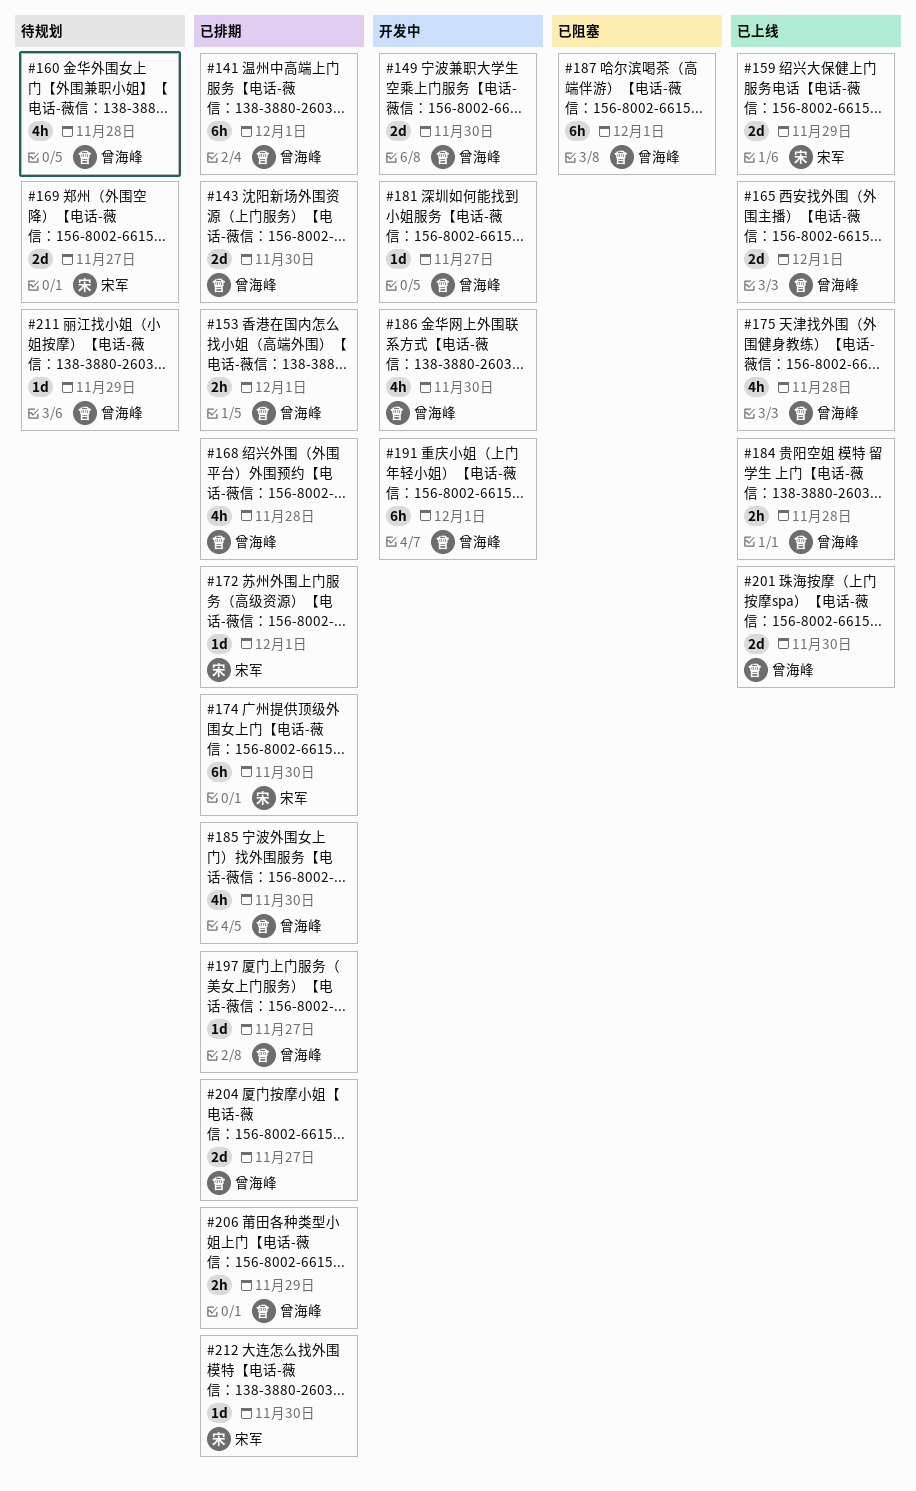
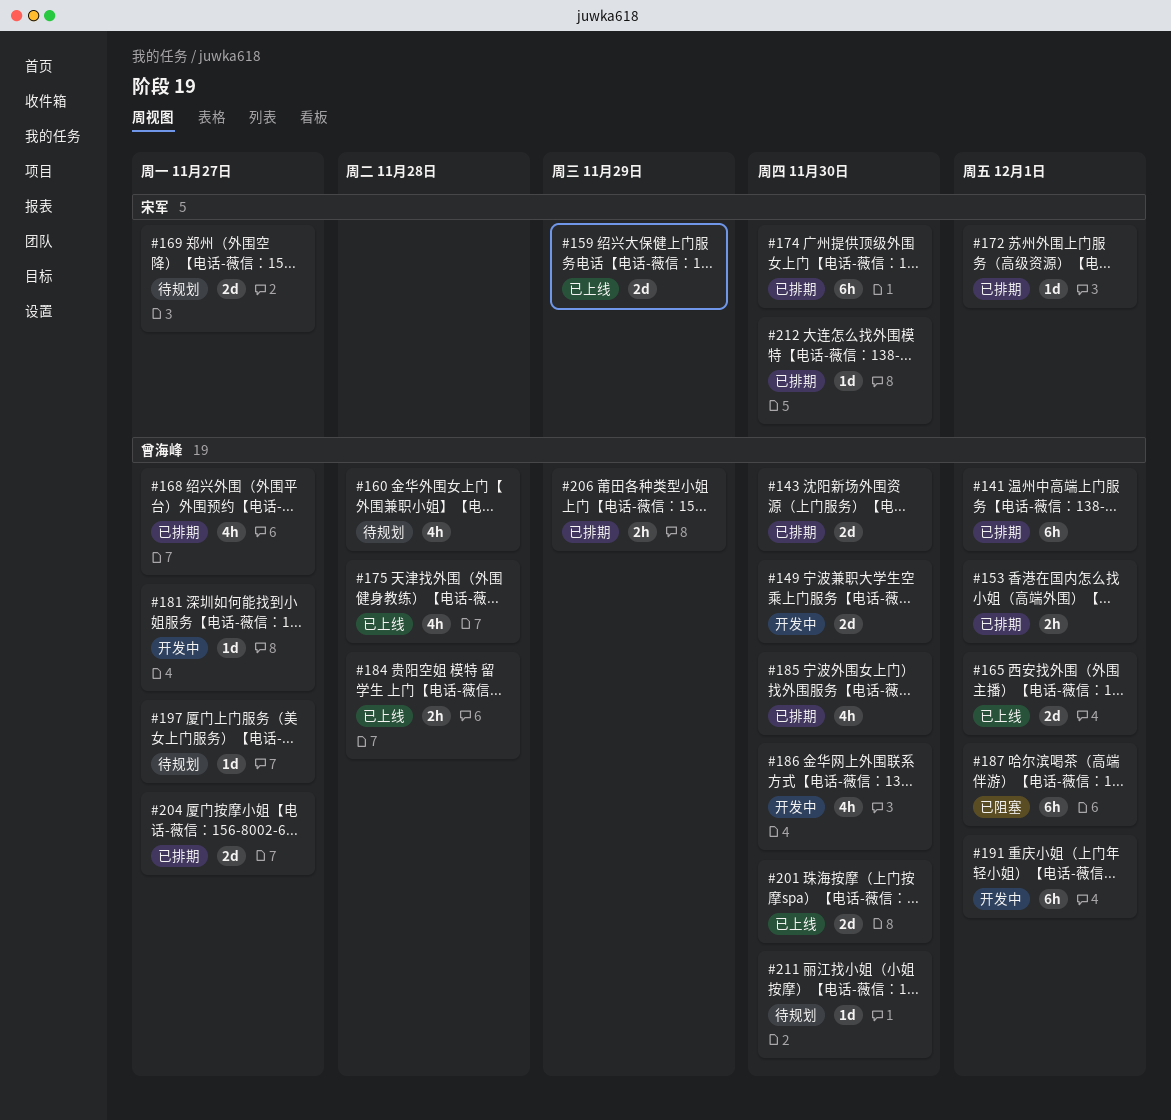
#168, due: Nov 28 -> Nov 27
#197, status: 已排期 -> 待规划
#211, due: Nov 29 -> Nov 30

